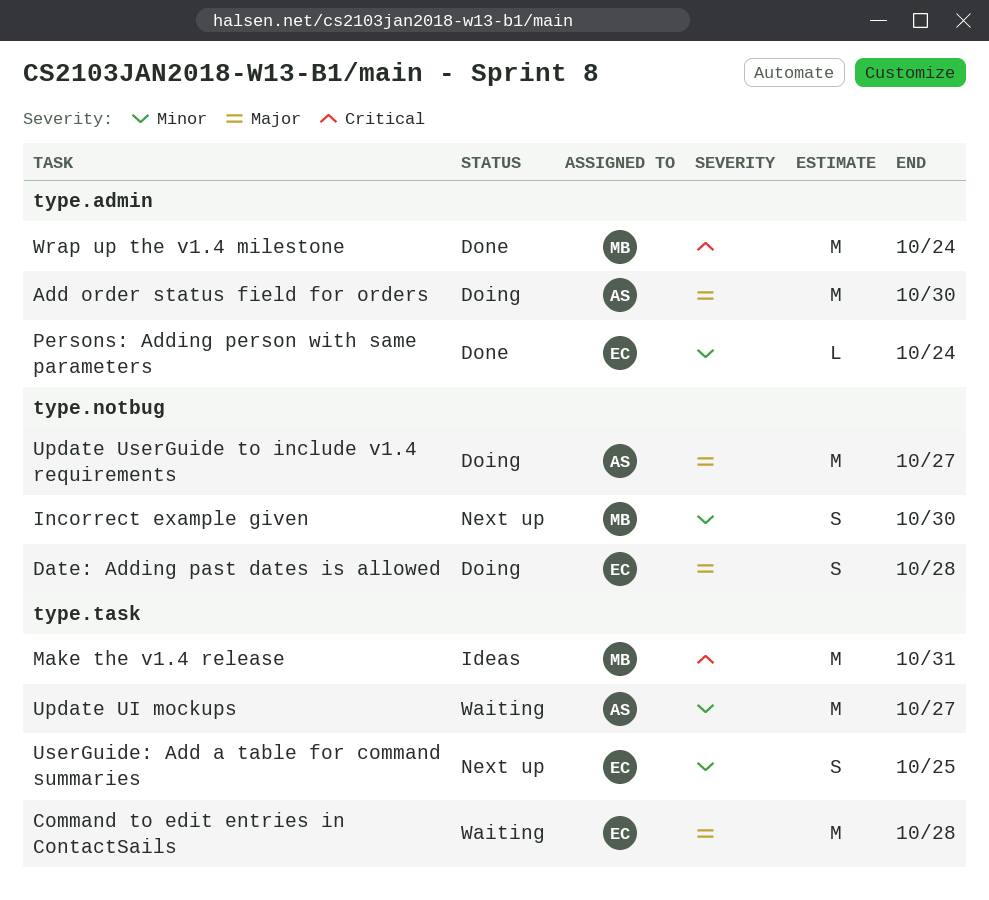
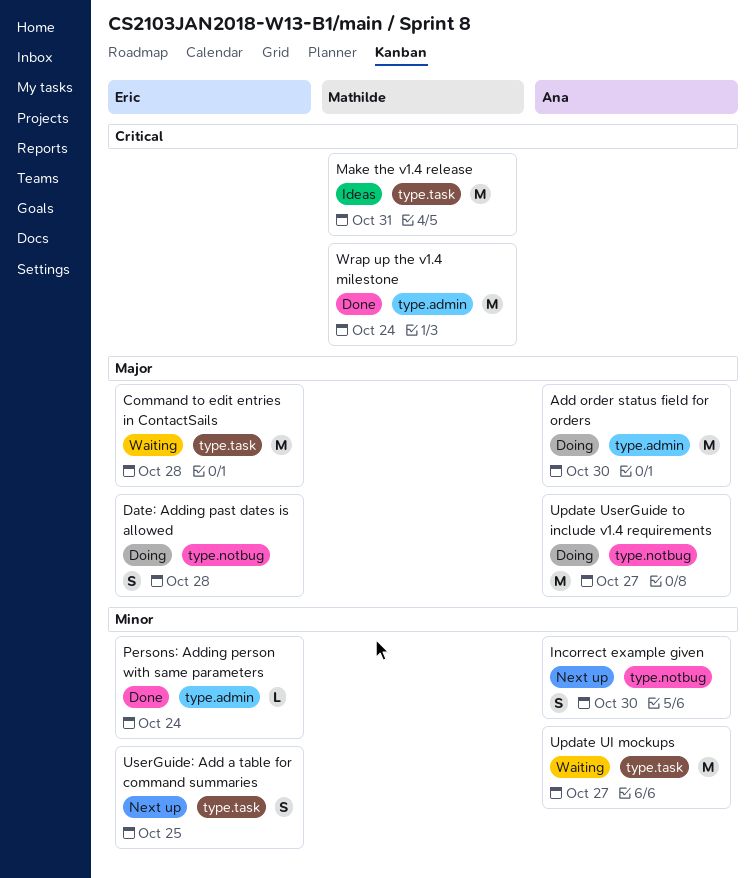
Incorrect example given, owner: Mathilde -> Ana

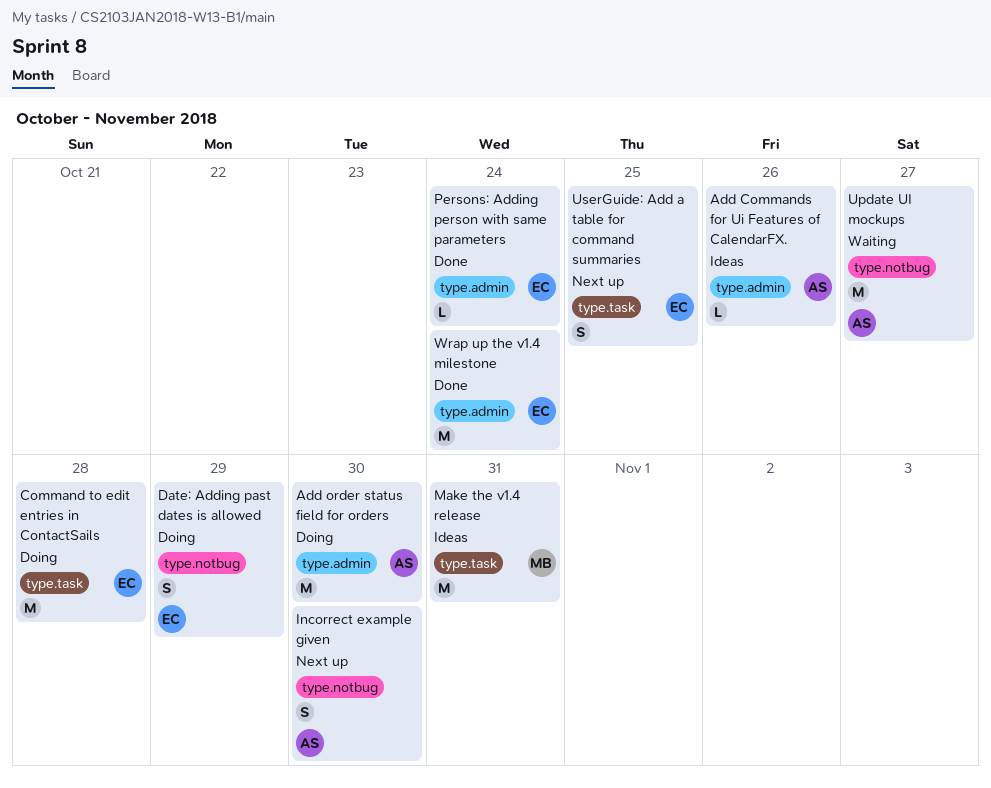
Add Commands for Ui Features of CalendarFX.: none -> present
Command to edit entries in ContactSails, status: Waiting -> Doing
Date: Adding past dates is allowed, due: Oct 28 -> Oct 29
Update UI mockups, label: type.task -> type.notbug
Update UserGuide to include v1.4 requirements: present -> none
Wrap up the v1.4 milestone, owner: Mathilde -> Eric

